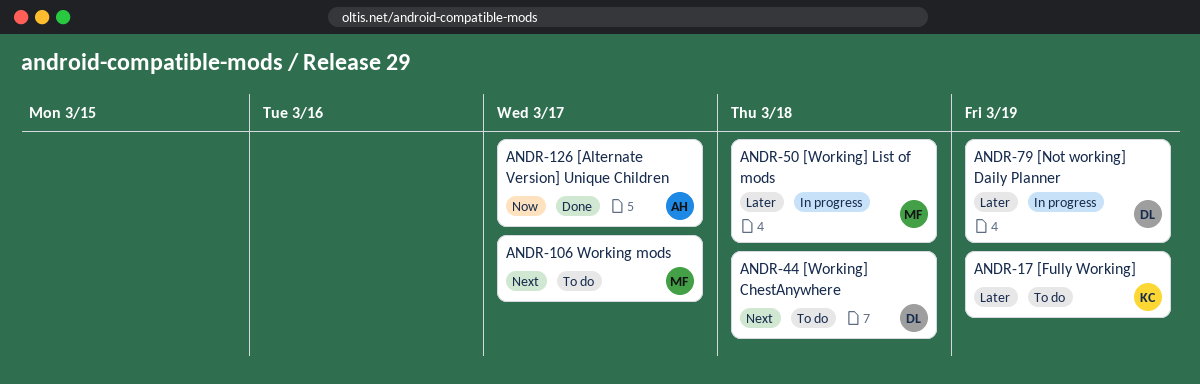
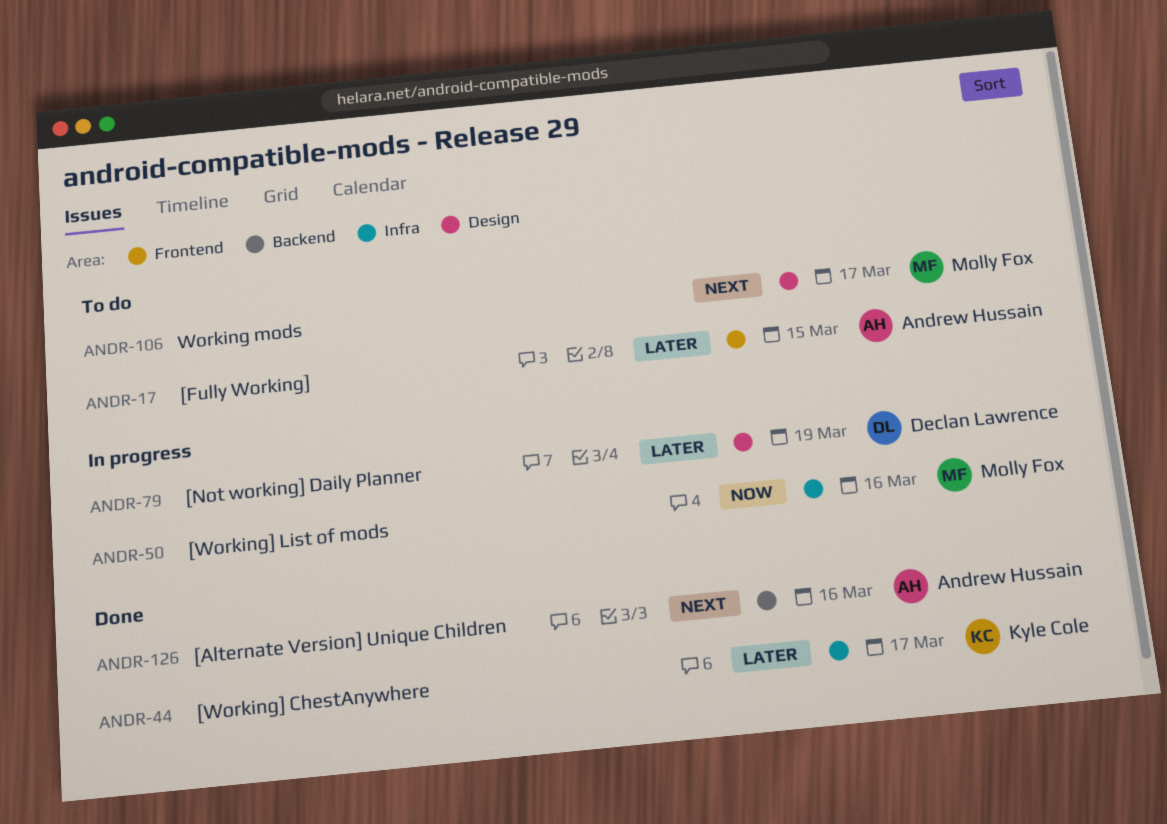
ANDR-17, owner: Kyle Cole -> Andrew Hussain
ANDR-17, due: Mar 19 -> Mar 15
ANDR-44, status: To do -> Done
ANDR-44, owner: Declan Lawrence -> Kyle Cole
ANDR-44, priority: Next -> Later
ANDR-44, due: Mar 18 -> Mar 17
ANDR-50, priority: Later -> Now
ANDR-50, due: Mar 18 -> Mar 16
ANDR-126, priority: Now -> Next
ANDR-126, due: Mar 17 -> Mar 16

